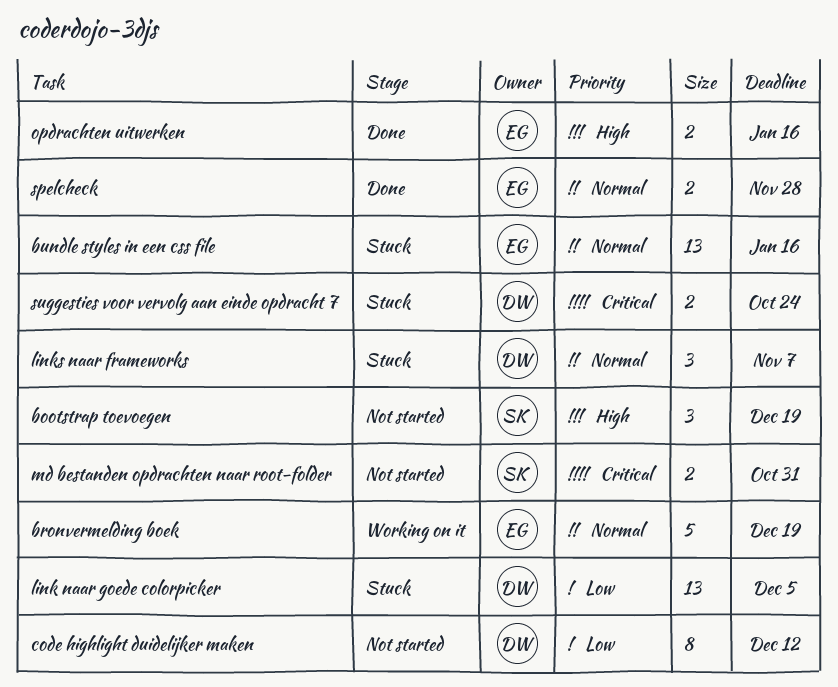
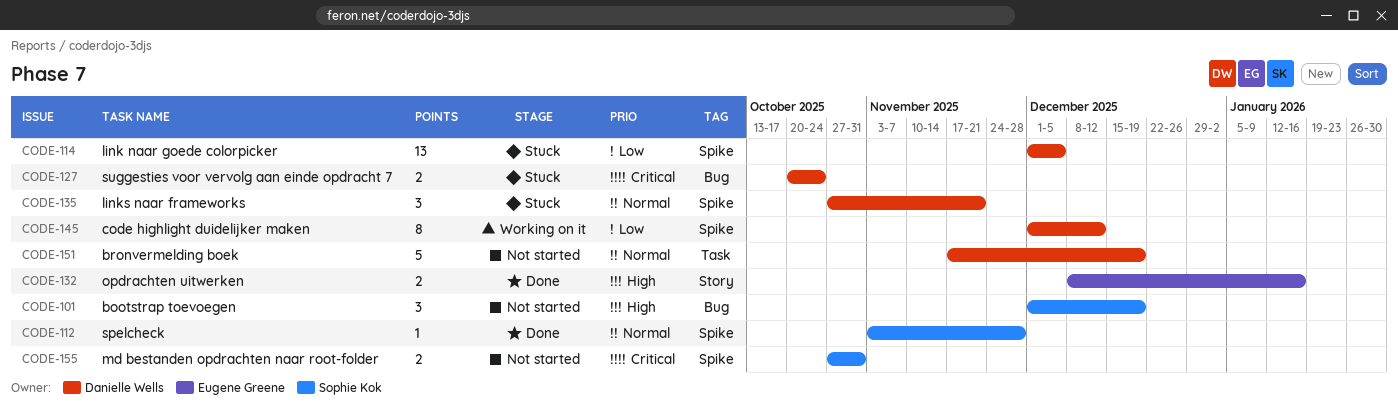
bronvermelding boek, status: Working on it -> Not started
bronvermelding boek, owner: Eugene Greene -> Danielle Wells
bundle styles in een css file: present -> none
code highlight duidelijker maken, status: Not started -> Working on it
links naar frameworks, due: Nov 7 -> Nov 21
spelcheck, owner: Eugene Greene -> Sophie Kok
spelcheck, estimate: 2 -> 1

